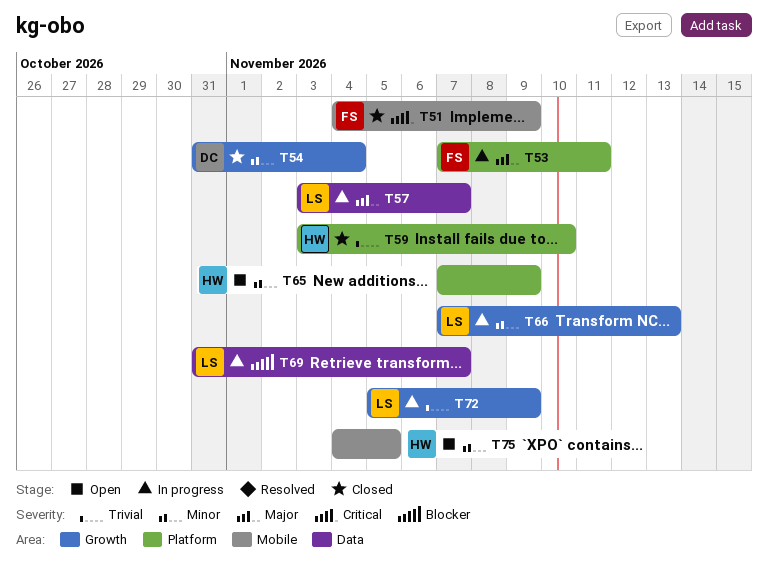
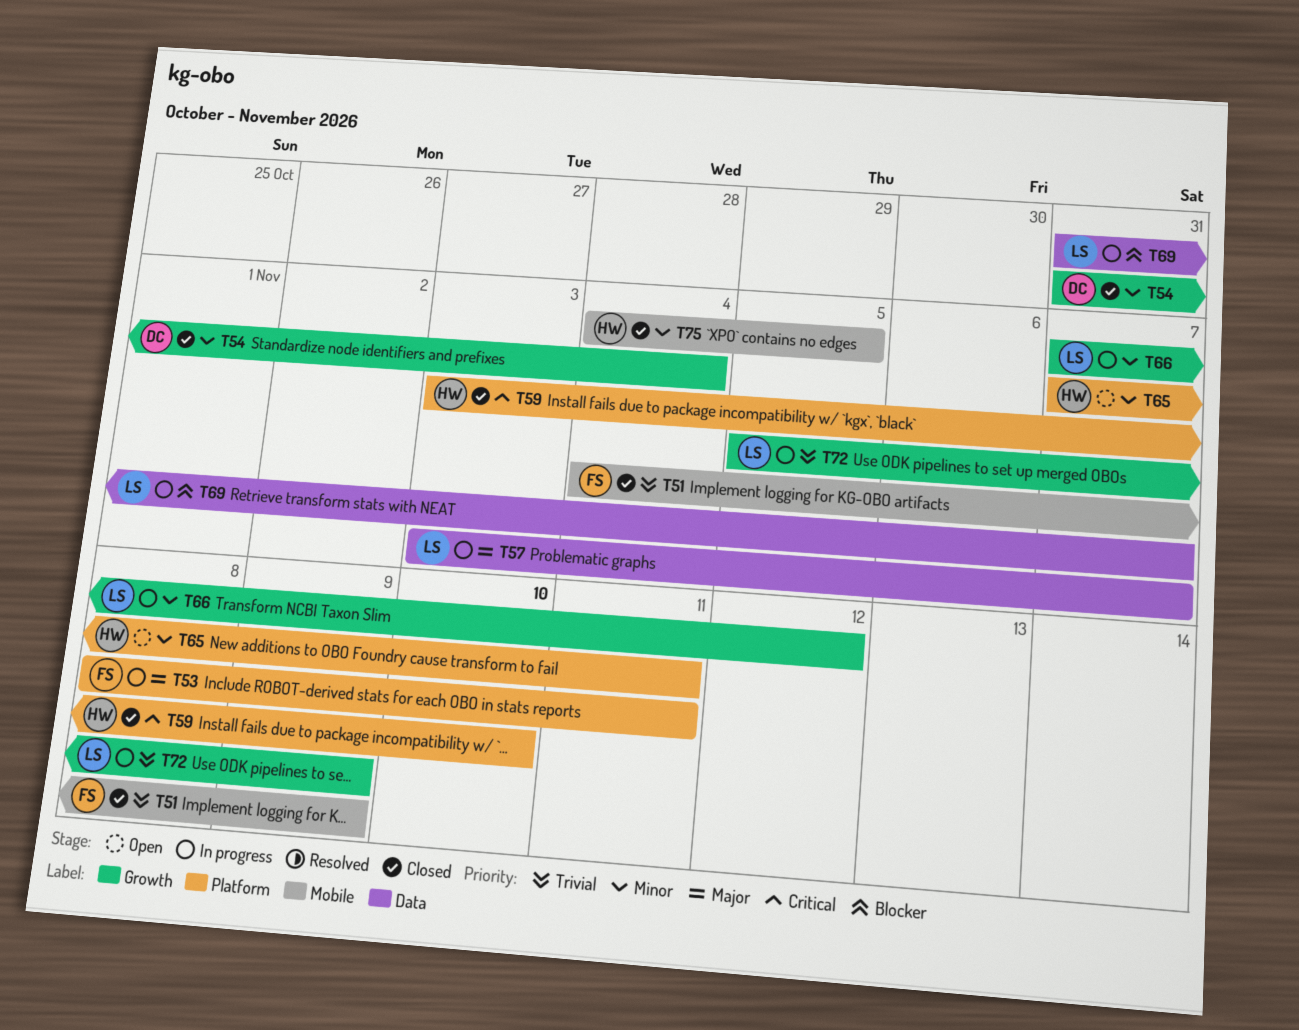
T51, priority: Critical -> Trivial
T53, start: Nov 7 -> Nov 8
T59, priority: Trivial -> Critical
T65, due: Nov 9 -> Nov 11
T66, due: Nov 13 -> Nov 12
T75, status: Open -> Closed

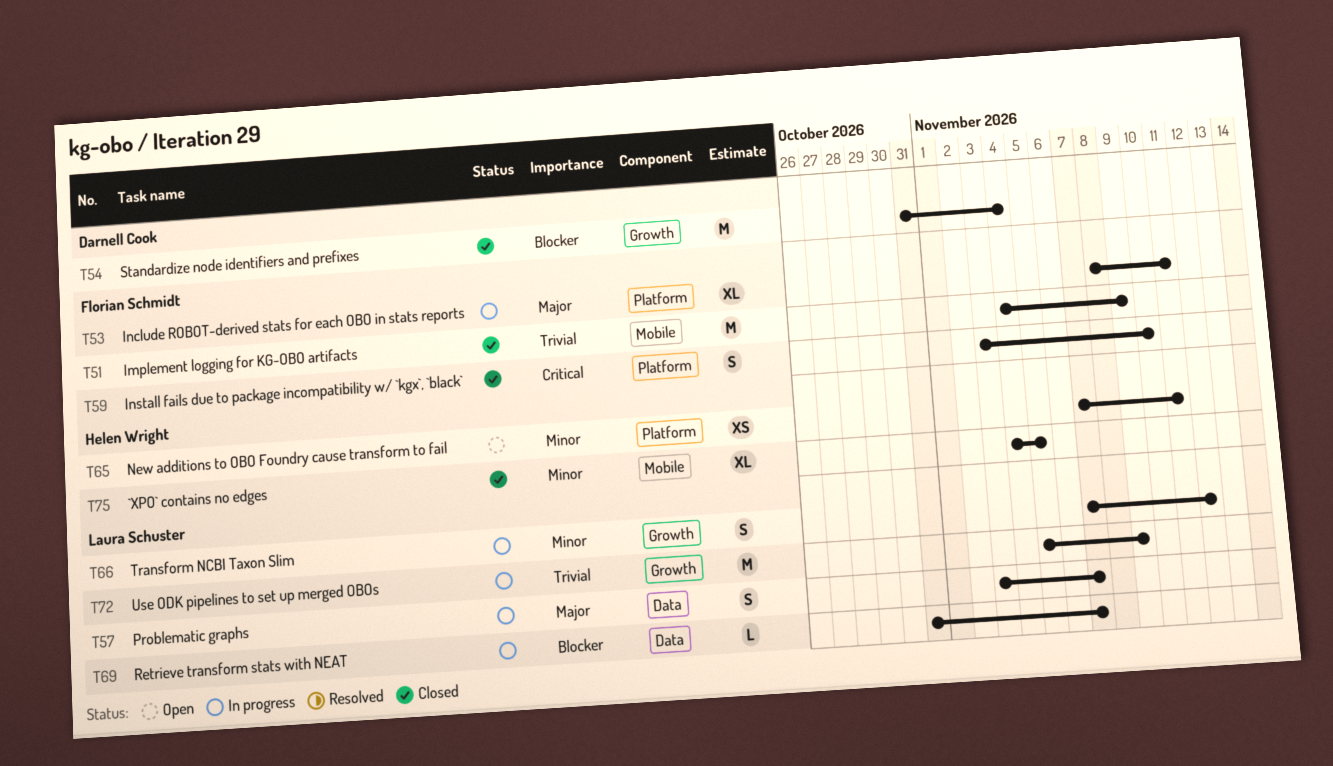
T54, priority: Minor -> Blocker
T59, owner: Helen Wright -> Florian Schmidt

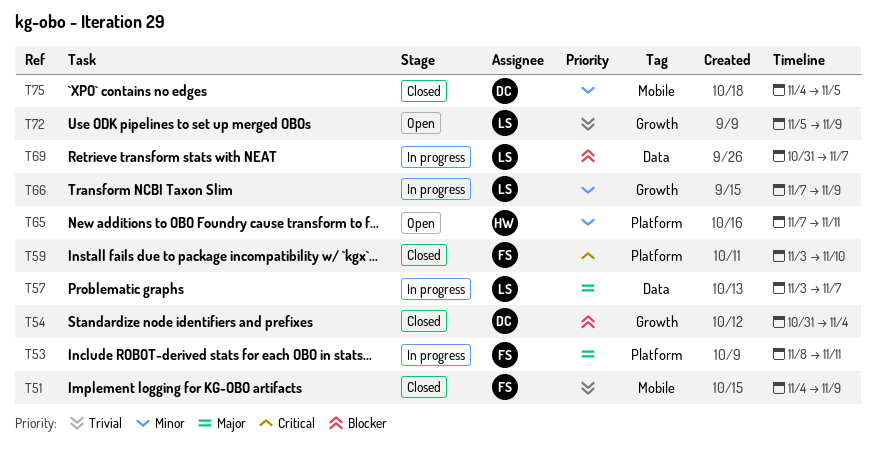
T66, due: Nov 12 -> Nov 9
T72, status: In progress -> Open
T75, owner: Helen Wright -> Darnell Cook

